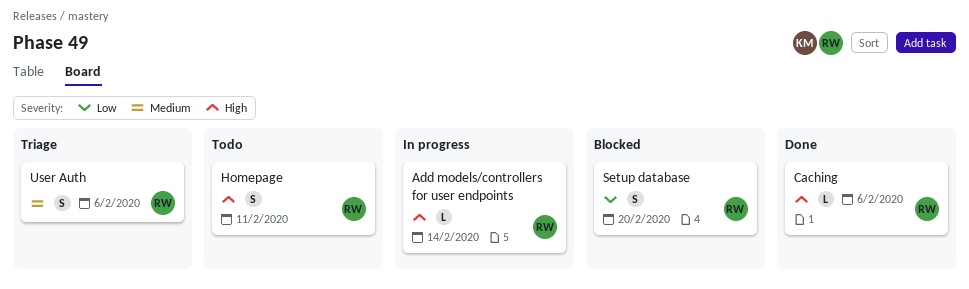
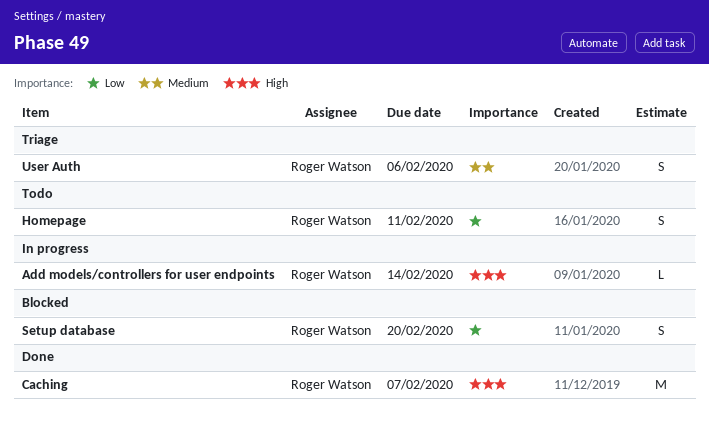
Caching, estimate: L -> M
Caching, due: Feb 6 -> Feb 7
Homepage, priority: High -> Low

